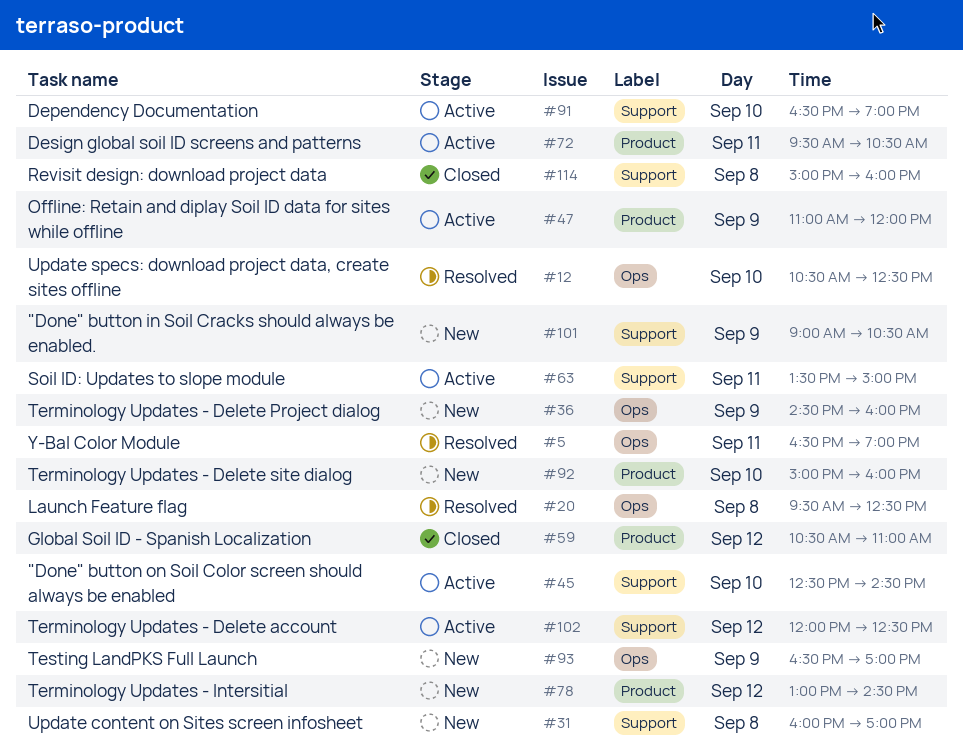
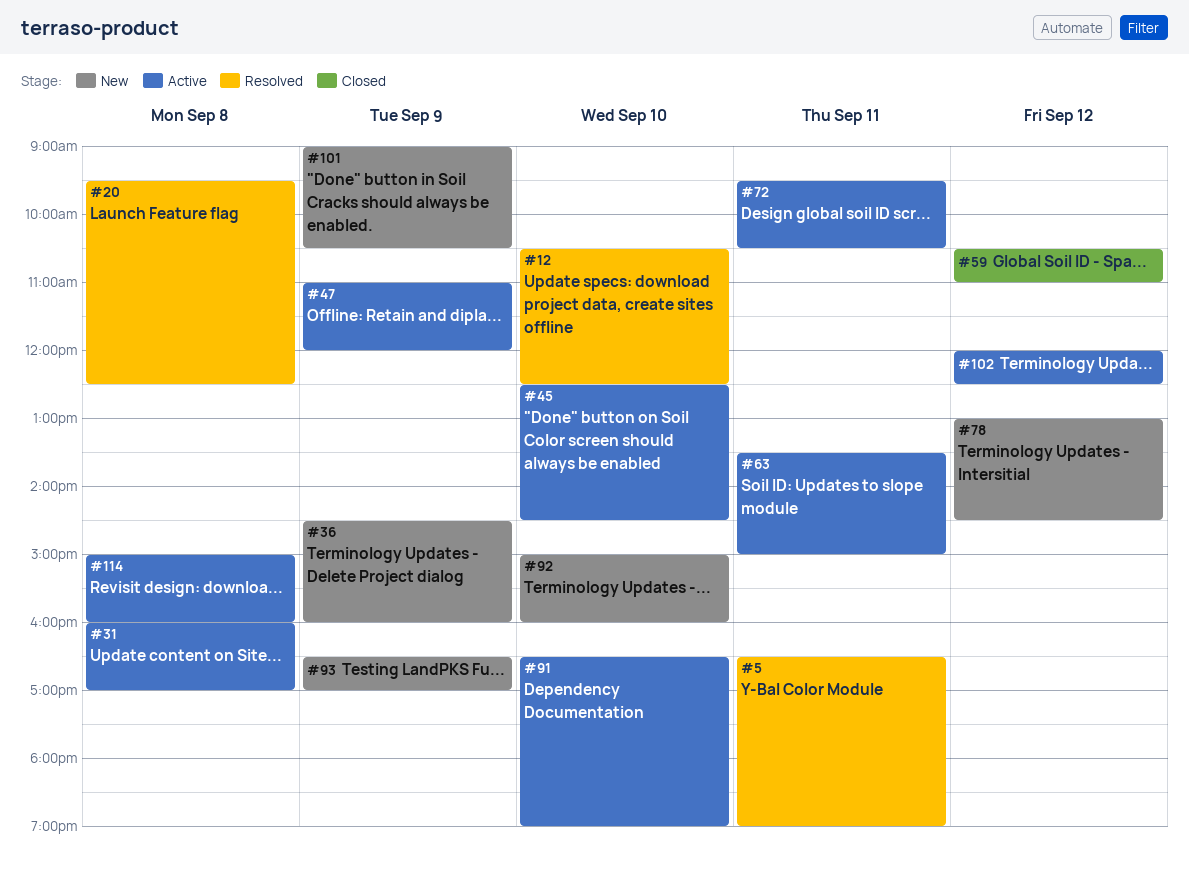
#31, status: New -> Active
#114, status: Closed -> Active

